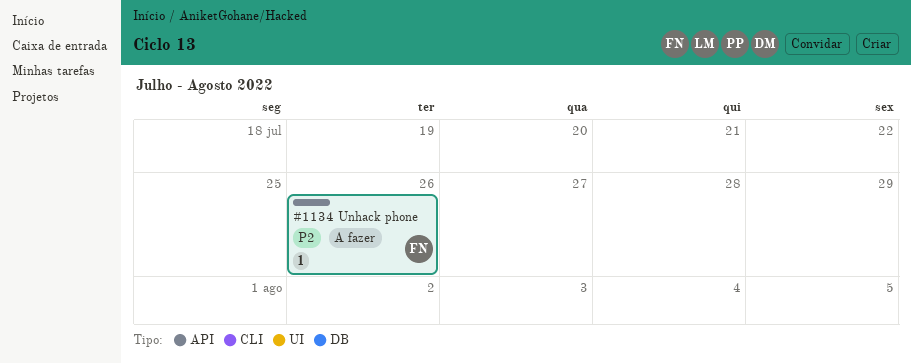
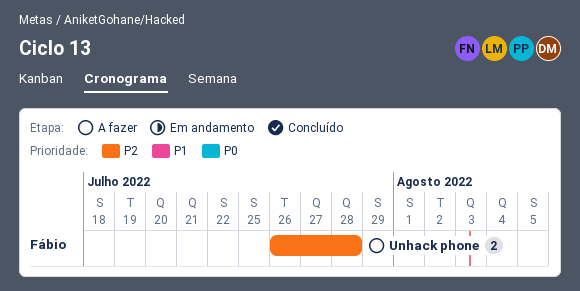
Unhack phone, estimate: 1 -> 2
Unhack phone, due: Jul 26 -> Jul 28

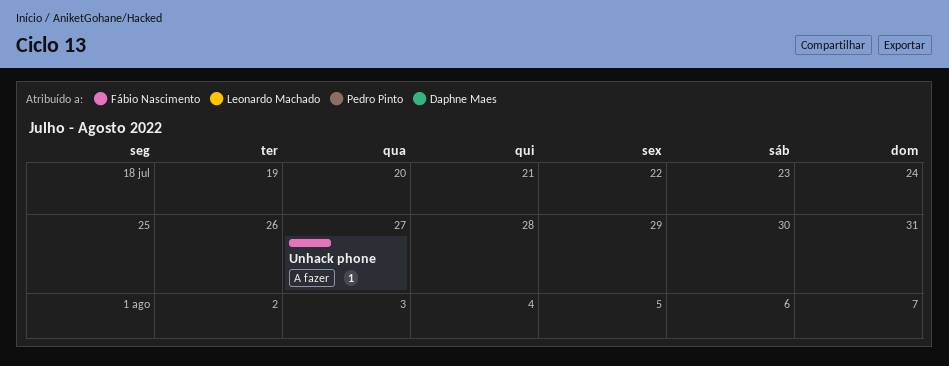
Unhack phone, estimate: 2 -> 1
Unhack phone, due: Jul 28 -> Jul 27

